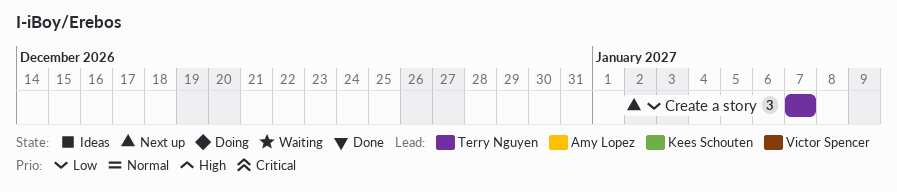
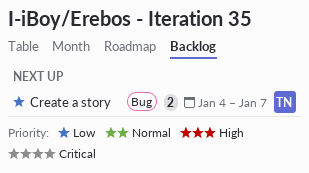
Create a story, estimate: 3 -> 2
Create a story, start: Jan 7 -> Jan 4

